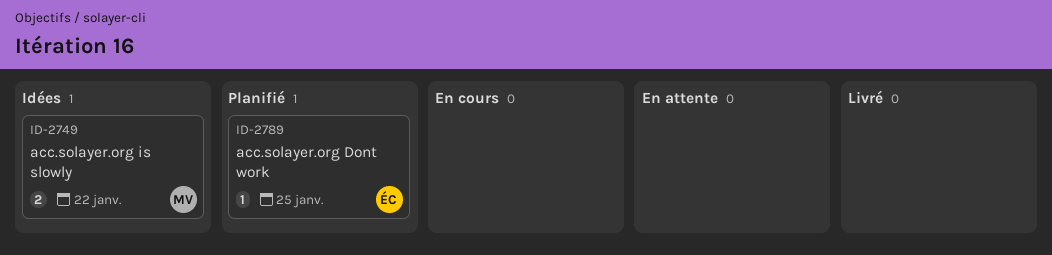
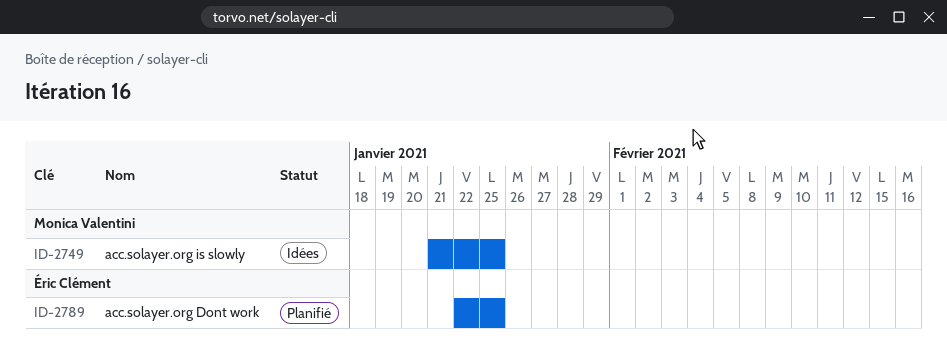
ID-2749, due: Jan 22 -> Jan 25

